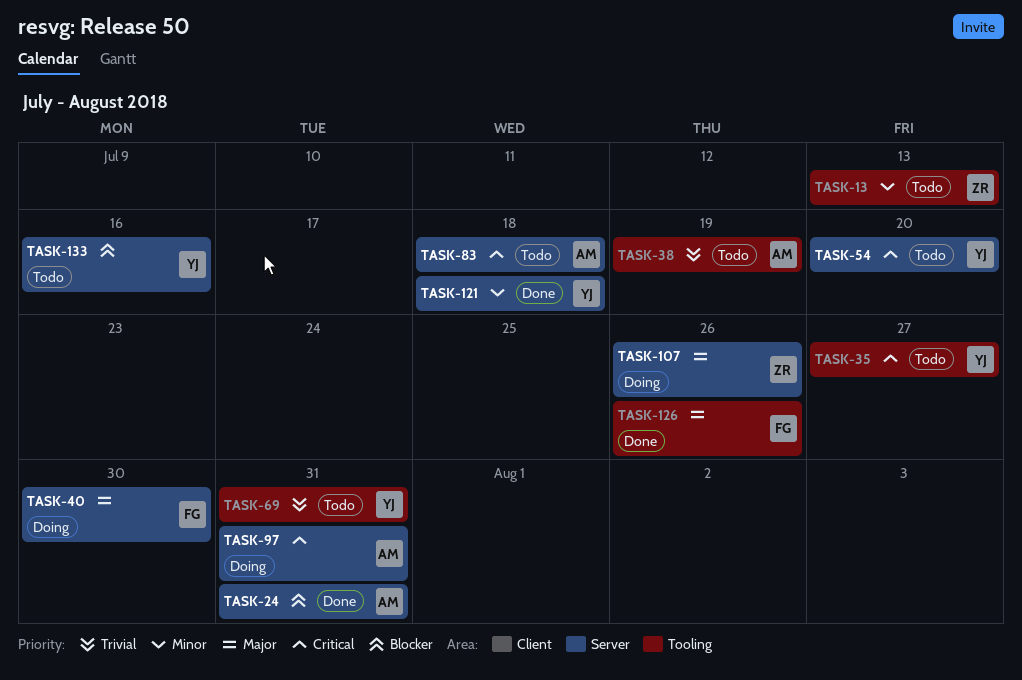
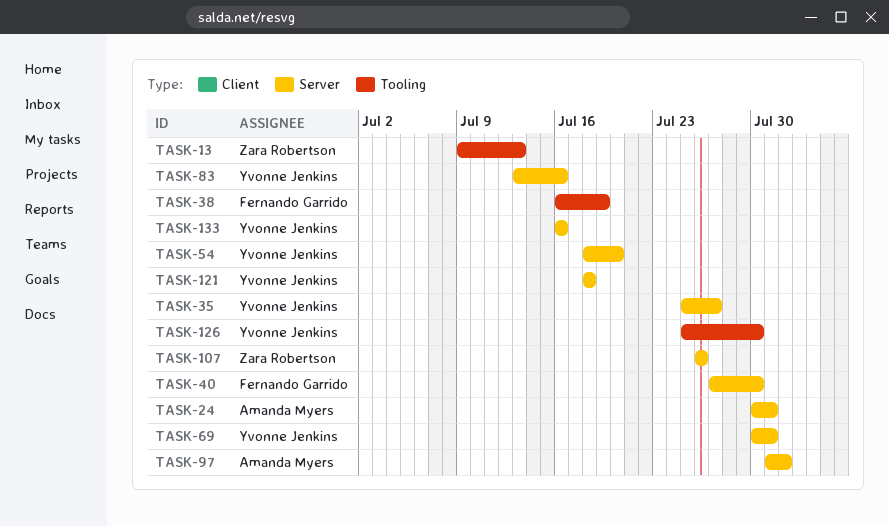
TASK-35, label: Tooling -> Server
TASK-38, owner: Amanda Myers -> Fernando Garrido
TASK-69, label: Tooling -> Server
TASK-83, owner: Amanda Myers -> Yvonne Jenkins
TASK-83, due: Jul 18 -> Jul 16
TASK-97, due: Jul 31 -> Aug 1
TASK-126, owner: Fernando Garrido -> Yvonne Jenkins
TASK-126, due: Jul 26 -> Jul 30

